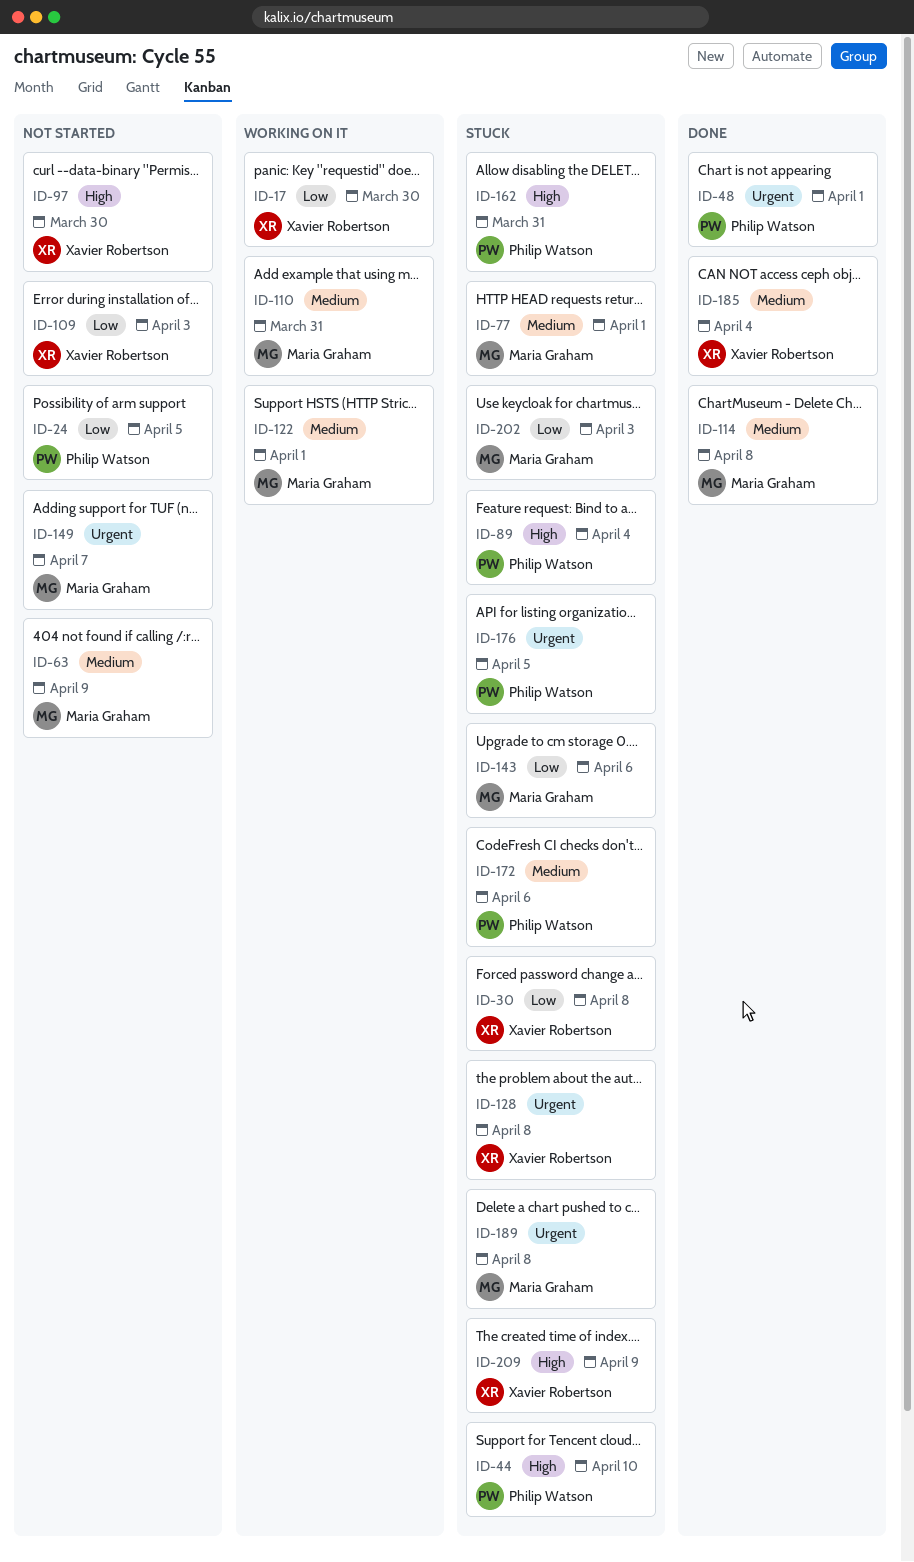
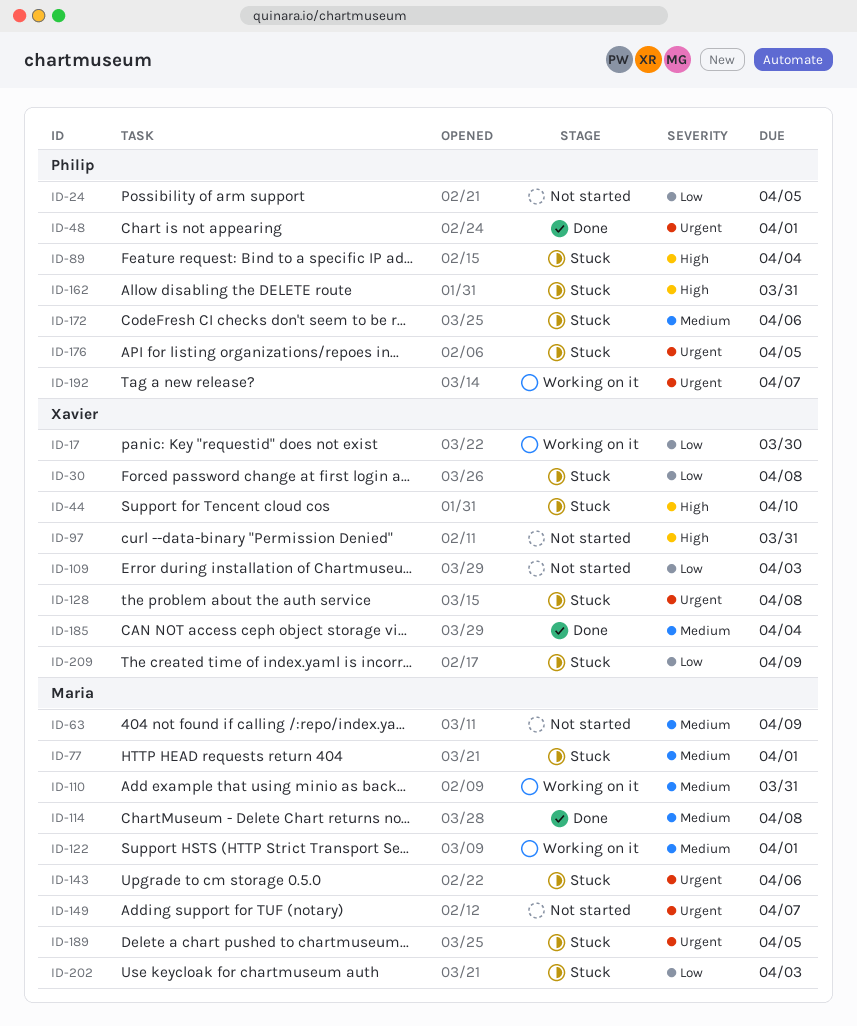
ID-44, owner: Philip Watson -> Xavier Robertson
ID-97, due: Mar 30 -> Mar 31
ID-143, priority: Low -> Urgent
ID-189, due: Apr 8 -> Apr 5
ID-192: none -> present
ID-209, priority: High -> Low

